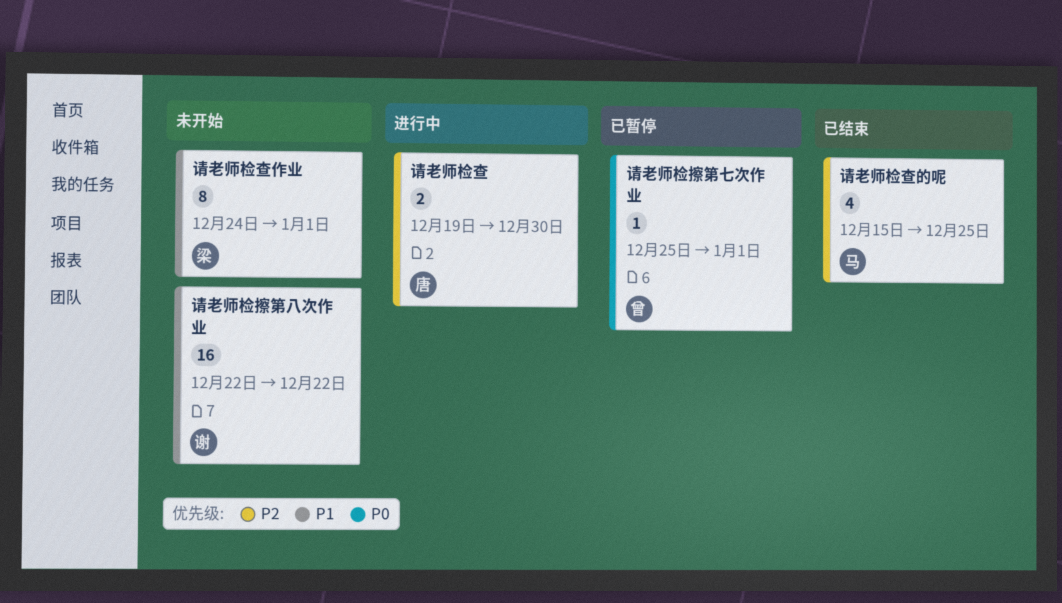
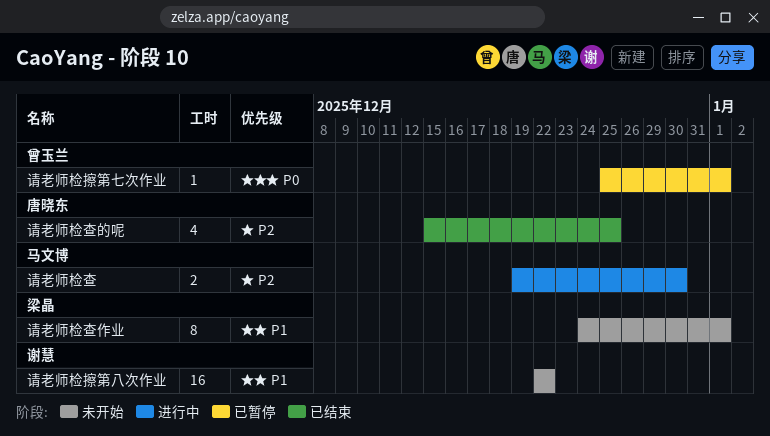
请老师检查, owner: 唐晓东 -> 马文博
请老师检查的呢, owner: 马文博 -> 唐晓东

